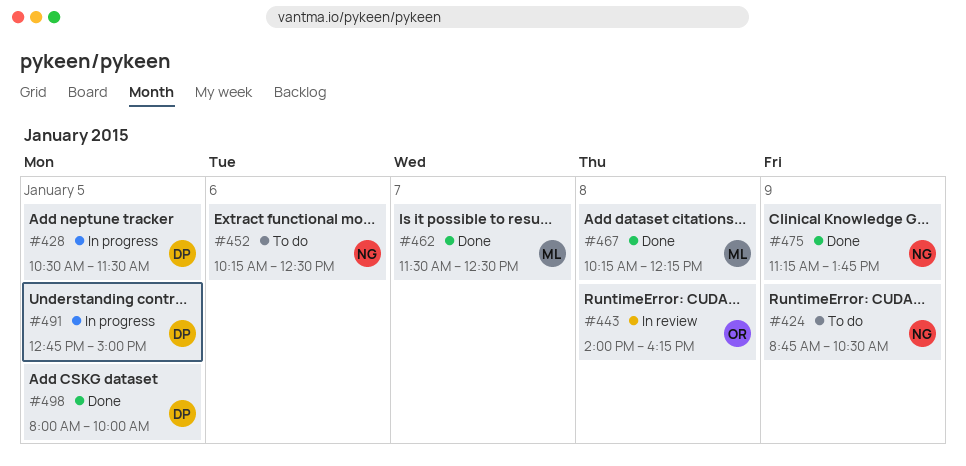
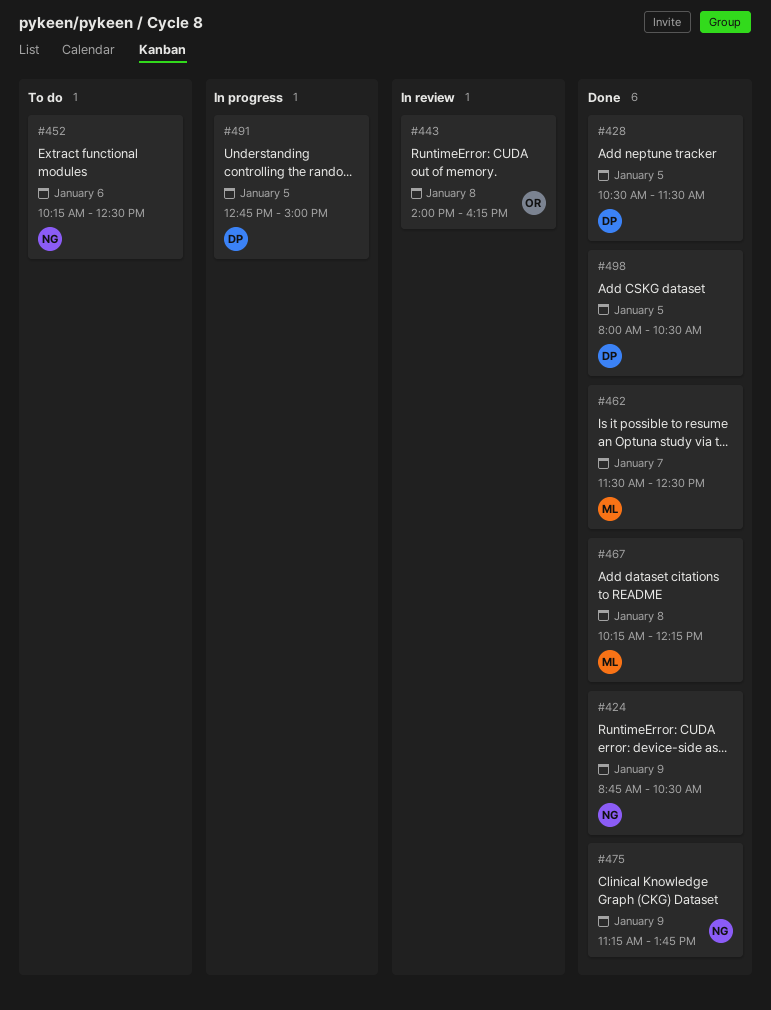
#424, status: To do -> Done
#428, status: In progress -> Done
#498, ends: 10:00 -> 10:30

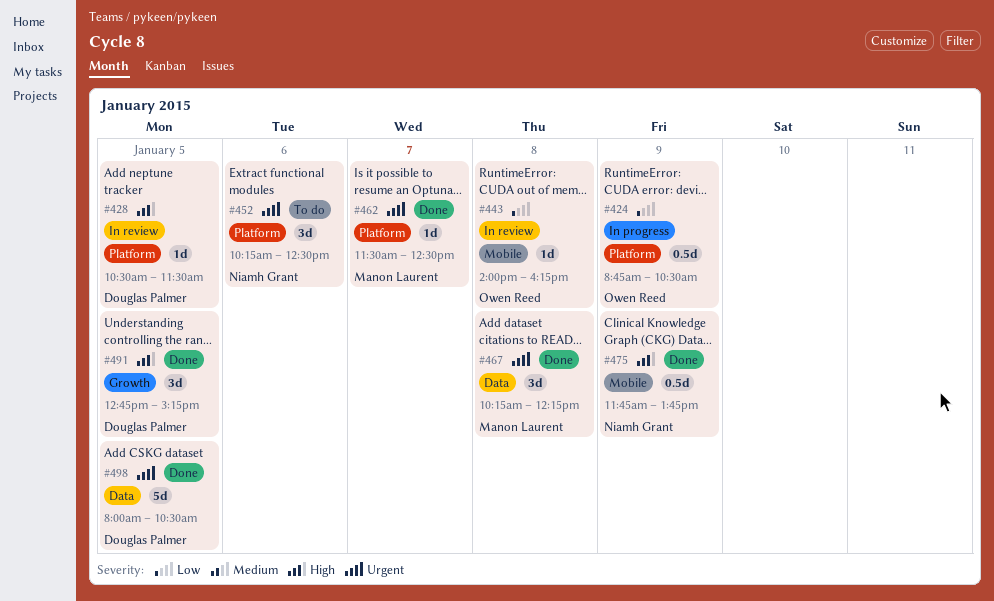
#424, status: Done -> In progress
#424, owner: Niamh Grant -> Owen Reed
#428, status: Done -> In review
#475, begins: 11:15 -> 11:45
#491, status: In progress -> Done
#491, ends: 15:00 -> 15:15

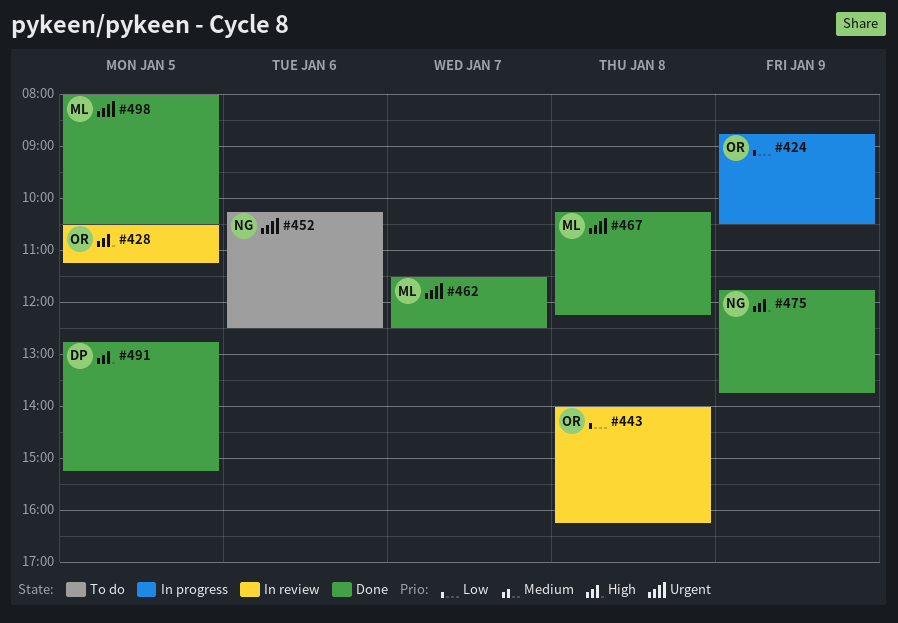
#428, owner: Douglas Palmer -> Owen Reed
#428, ends: 11:30 -> 11:15
#498, owner: Douglas Palmer -> Manon Laurent

